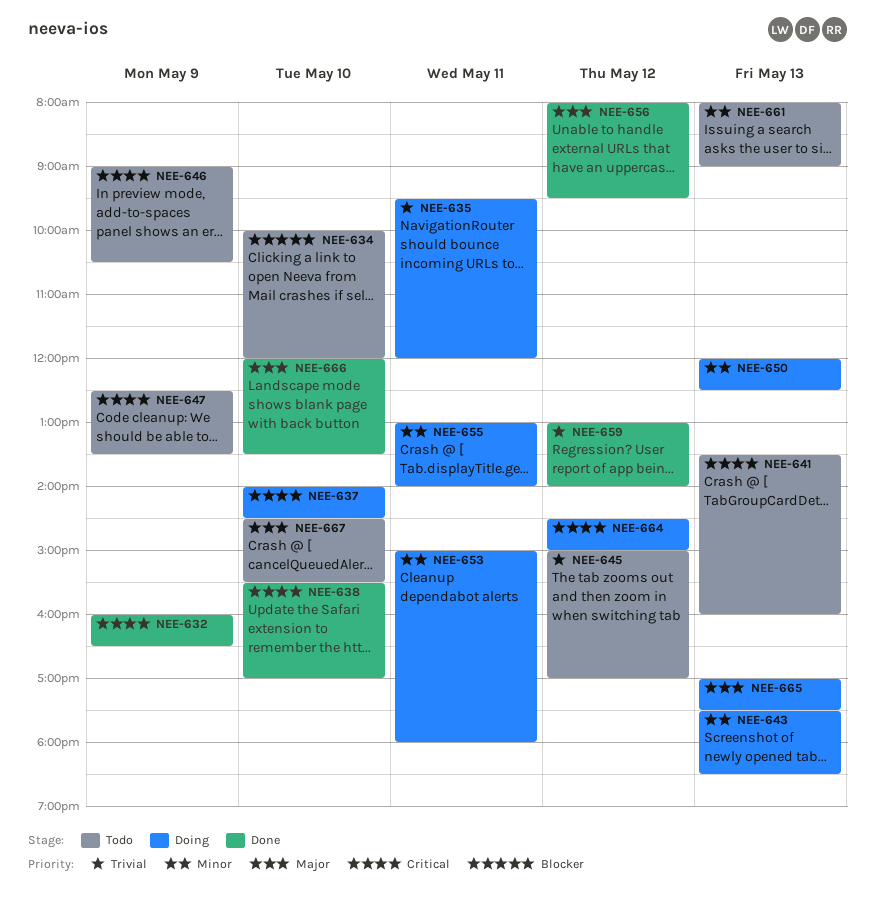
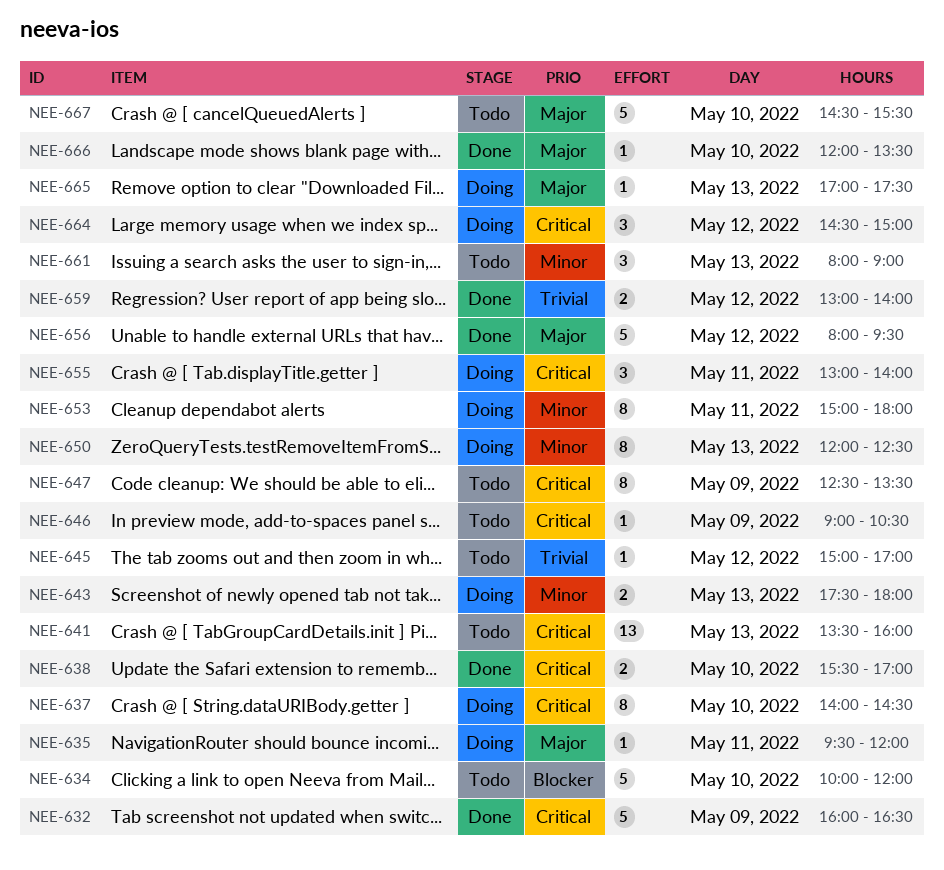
NEE-635, priority: Trivial -> Major
NEE-643, ends: 18:30 -> 18:00
NEE-655, priority: Minor -> Critical

